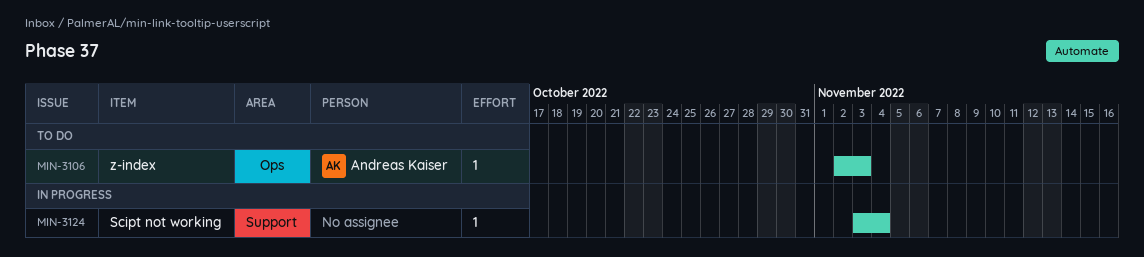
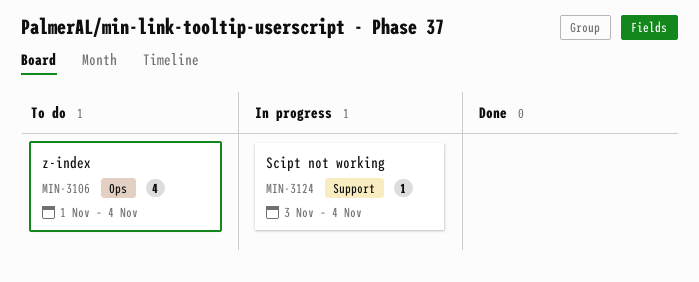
MIN-3106, estimate: 1 -> 4
MIN-3106, start: Nov 2 -> Nov 1
MIN-3106, due: Nov 3 -> Nov 4

